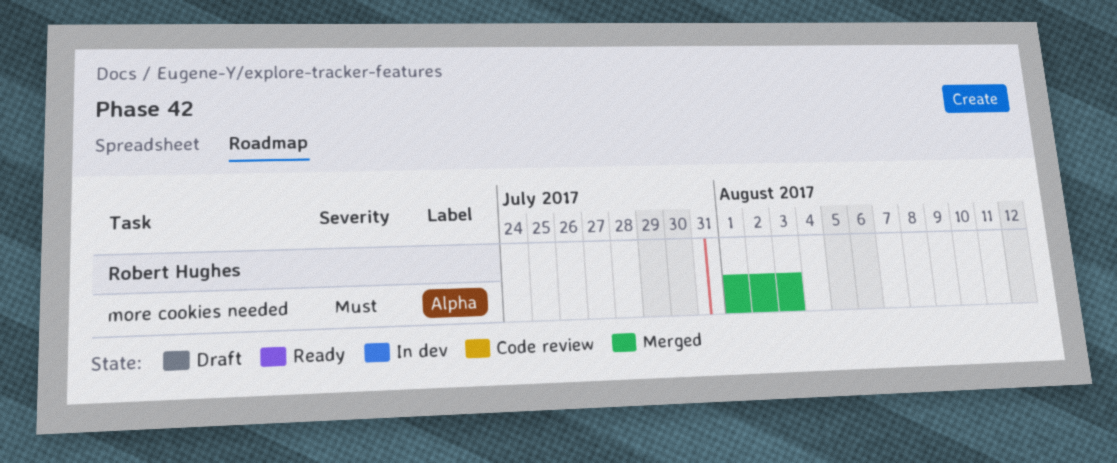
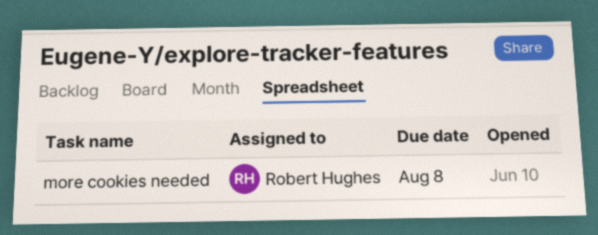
more cookies needed, due: Aug 3 -> Aug 8

